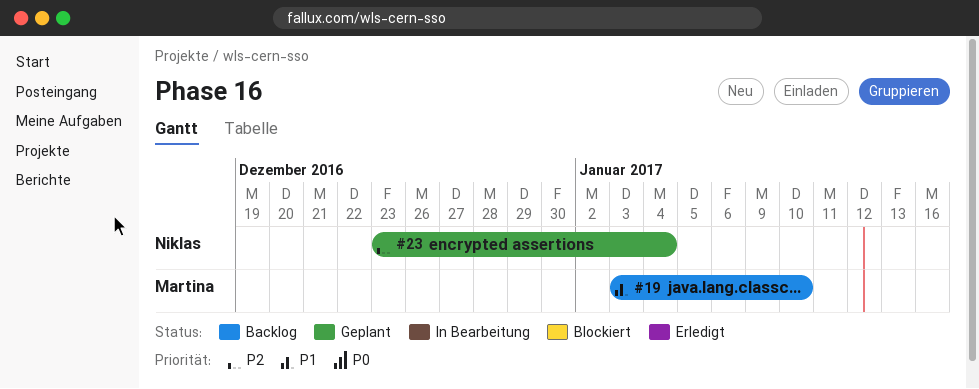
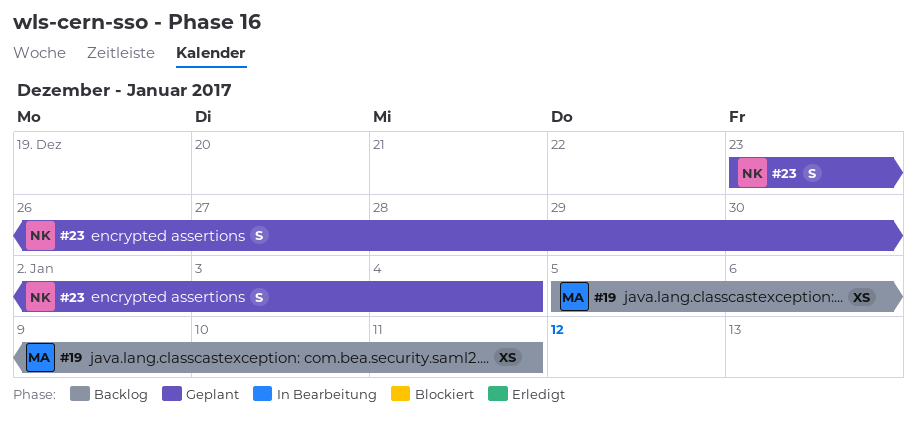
#19, start: Jan 3 -> Jan 5
#19, due: Jan 10 -> Jan 11

